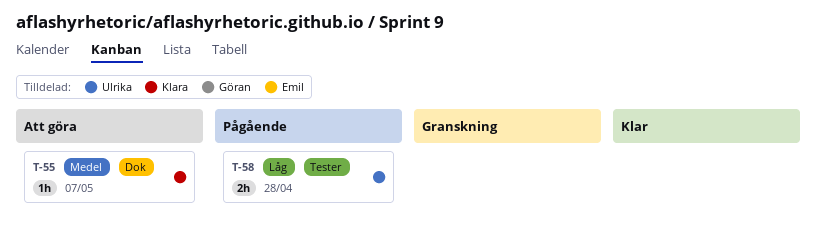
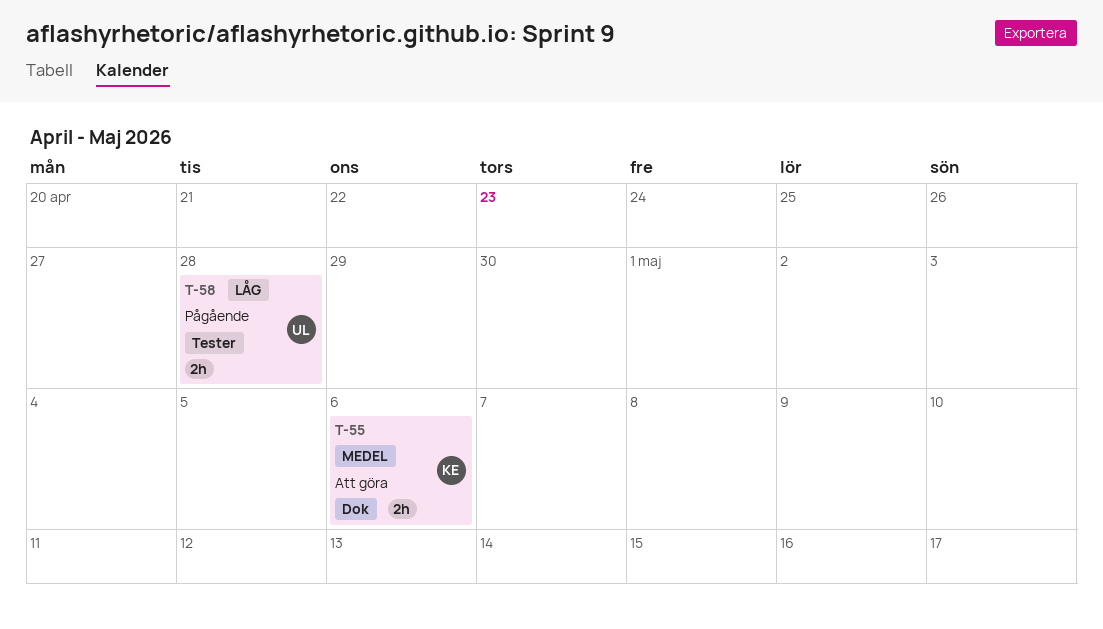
T-55, estimate: 1h -> 2h
T-55, due: May 7 -> May 6

